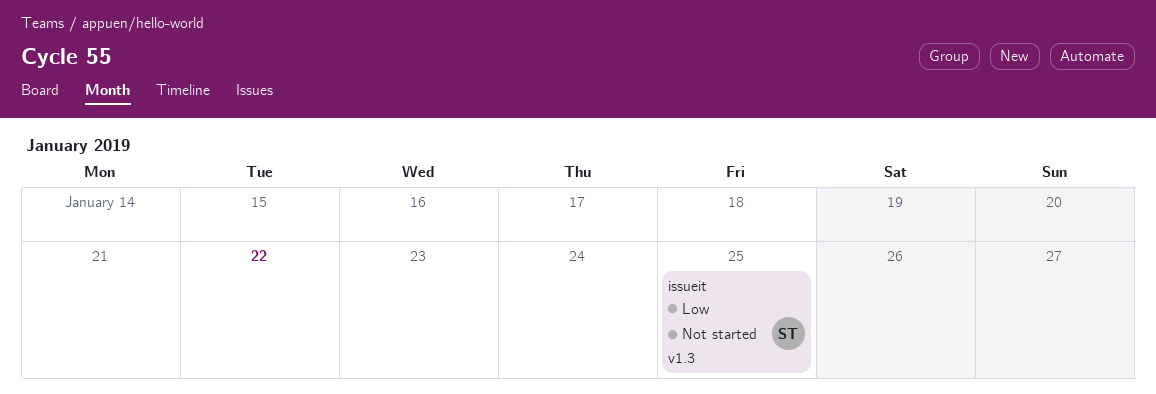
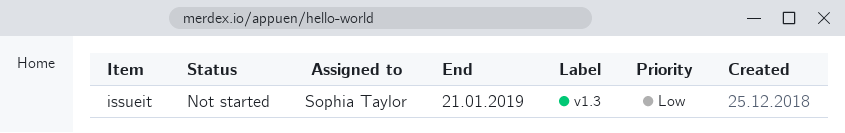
issueit, due: Jan 25 -> Jan 21

